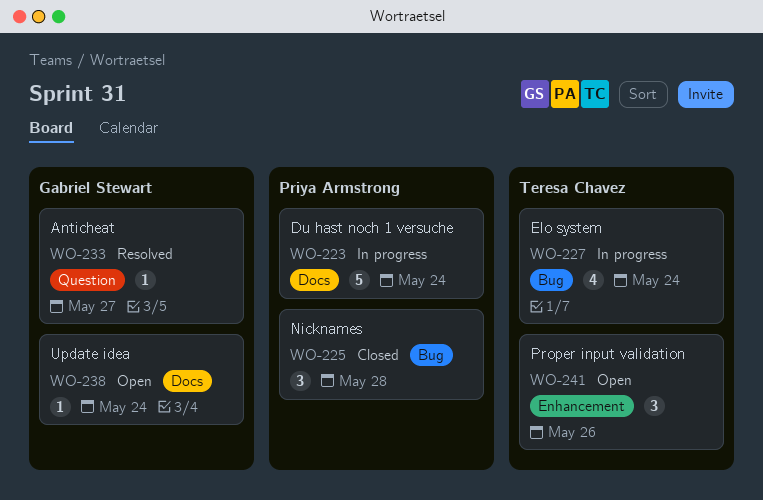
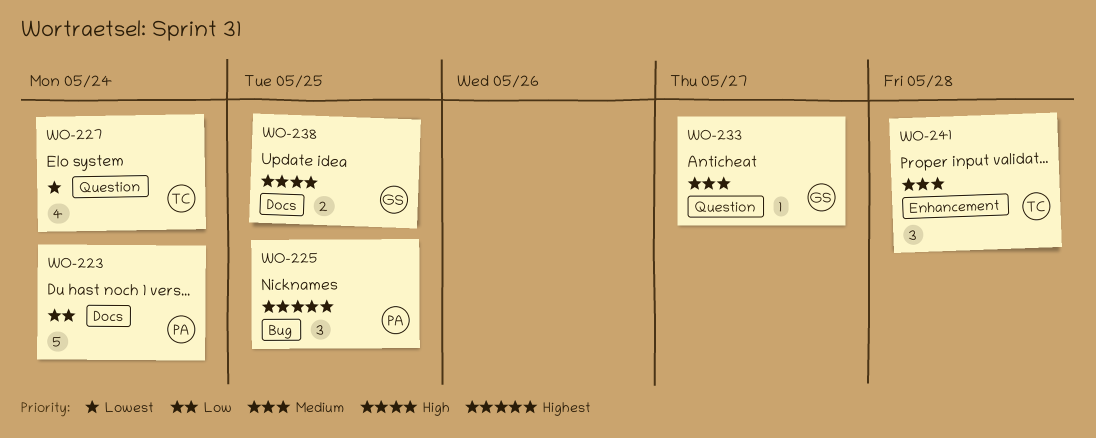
WO-225, due: May 28 -> May 25
WO-227, label: Bug -> Question
WO-238, estimate: 1 -> 2
WO-238, due: May 24 -> May 25
WO-241, due: May 26 -> May 28

